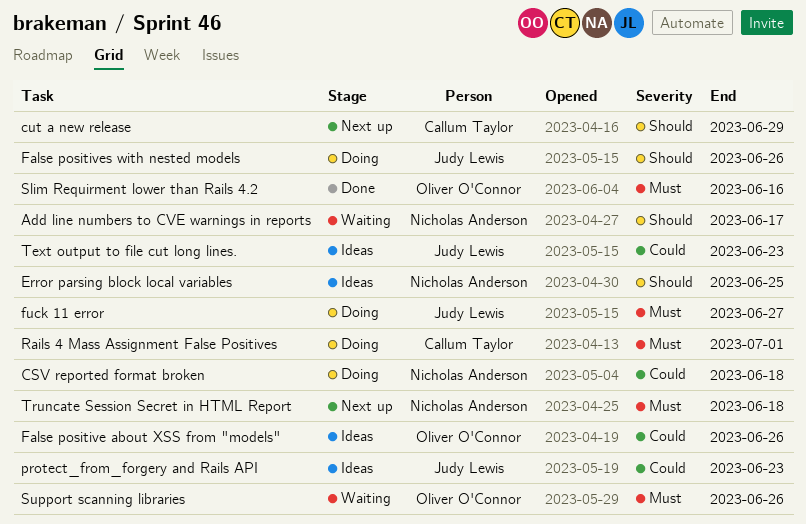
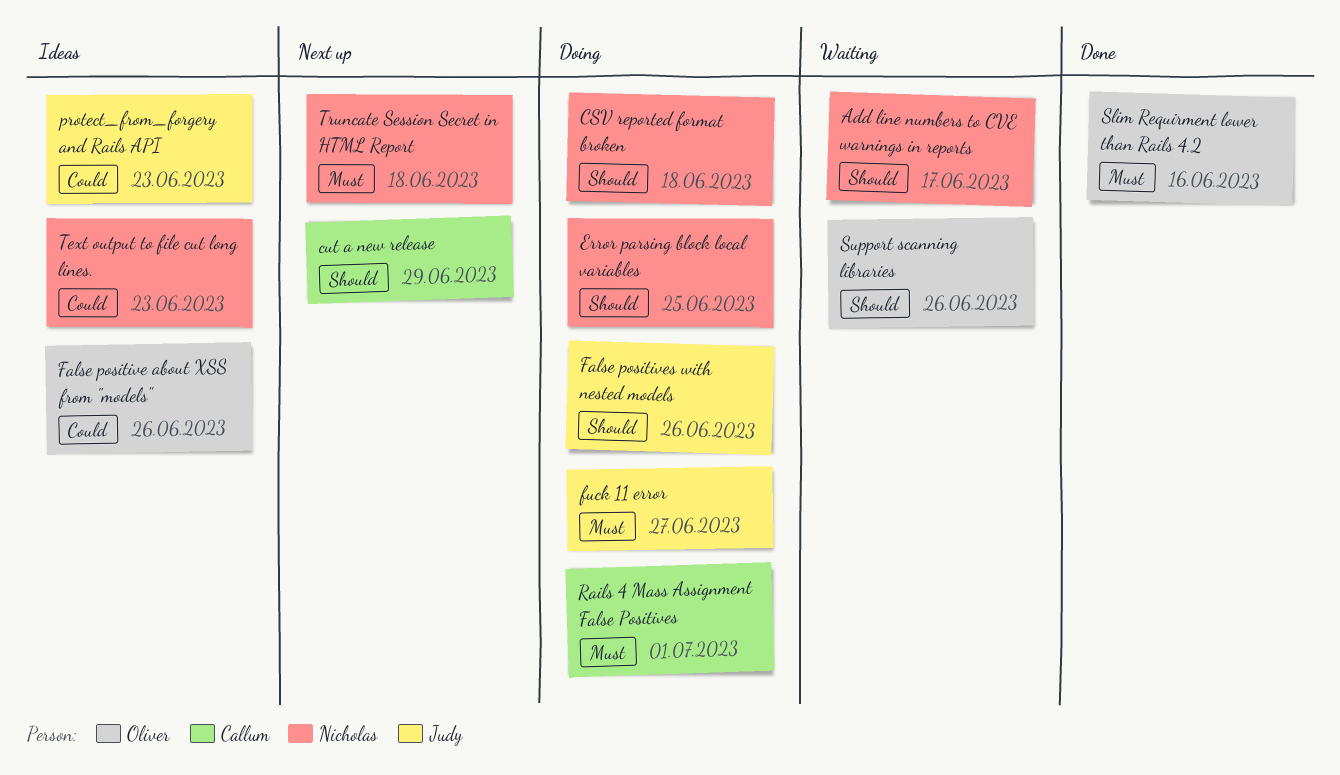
CSV reported format broken, priority: Could -> Should
Error parsing block local variables, status: Ideas -> Doing
Support scanning libraries, priority: Must -> Should
Text output to file cut long lines., owner: Judy Lewis -> Nicholas Anderson

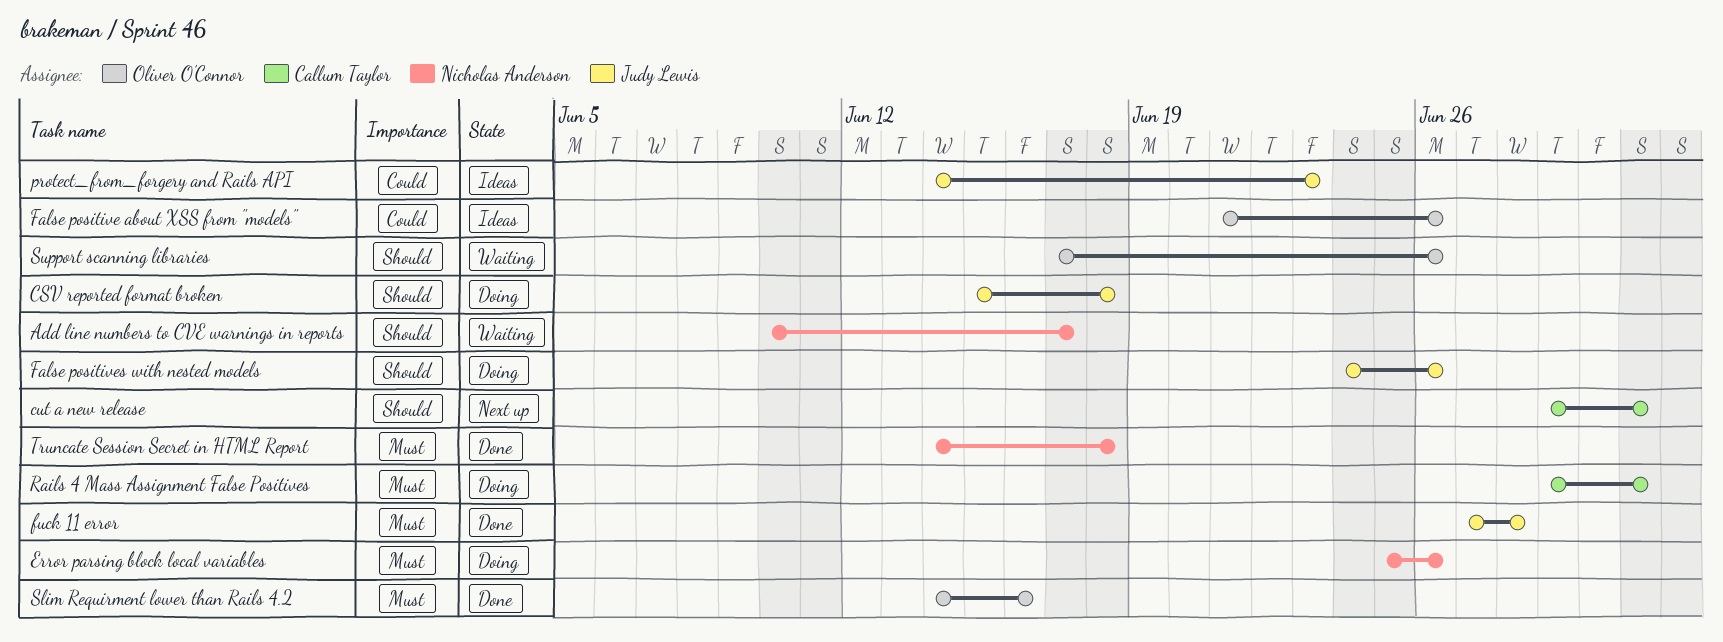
CSV reported format broken, owner: Nicholas Anderson -> Judy Lewis
cut a new release, due: Jun 29 -> Jul 1
Error parsing block local variables, priority: Should -> Must
Error parsing block local variables, due: Jun 25 -> Jun 26
fuck 11 error, status: Doing -> Done
fuck 11 error, due: Jun 27 -> Jun 28
Text output to file cut long lines.: present -> none
Truncate Session Secret in HTML Report, status: Next up -> Done

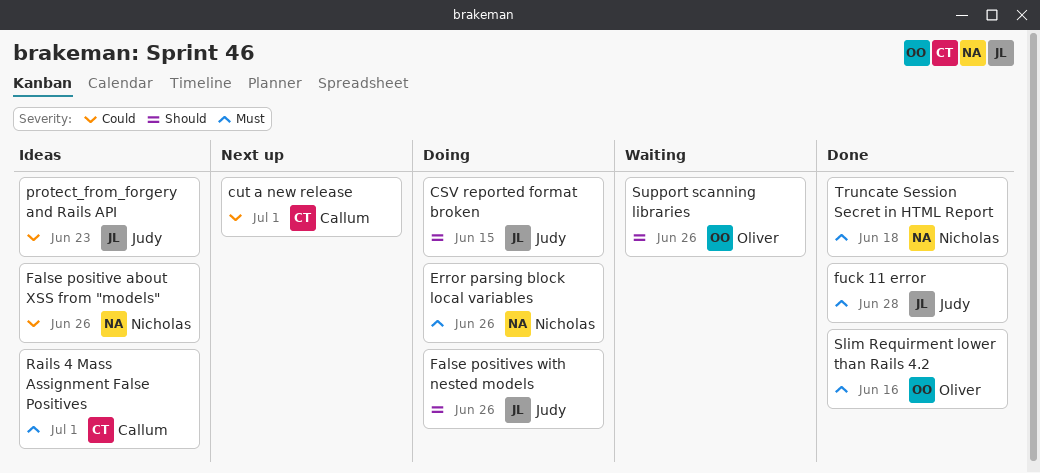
Add line numbers to CVE warnings in reports: present -> none
CSV reported format broken, due: Jun 18 -> Jun 15
cut a new release, priority: Should -> Could
False positive about XSS from "models", owner: Oliver O'Connor -> Nicholas Anderson
Rails 4 Mass Assignment False Positives, status: Doing -> Ideas

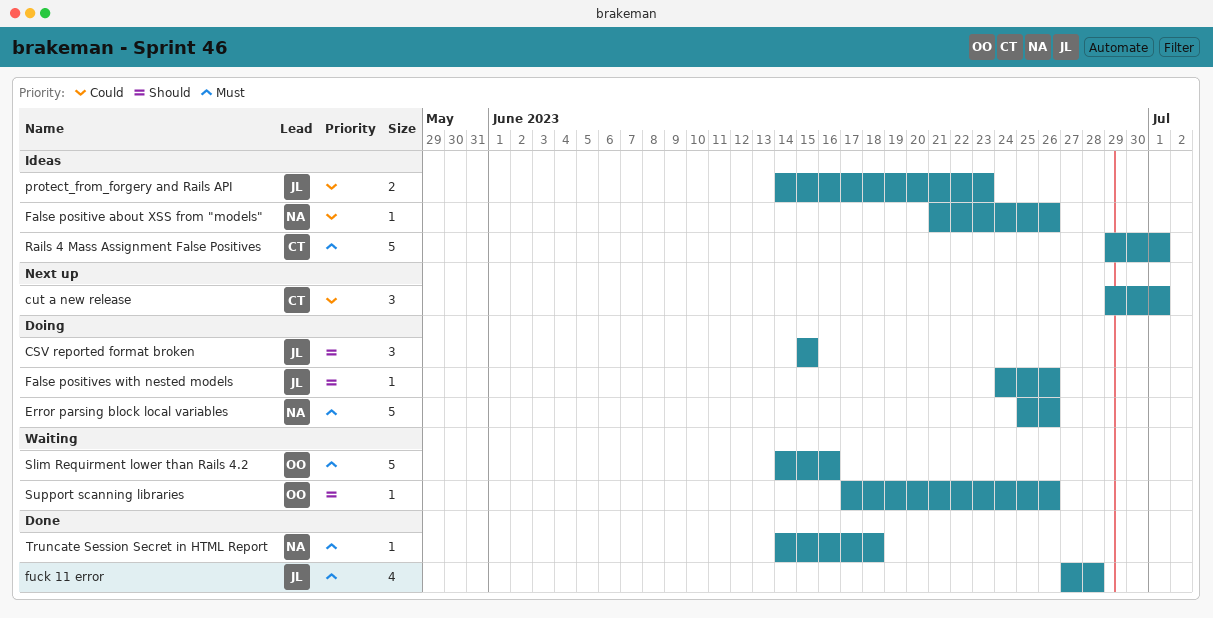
Slim Requirment lower than Rails 4.2, status: Done -> Waiting

